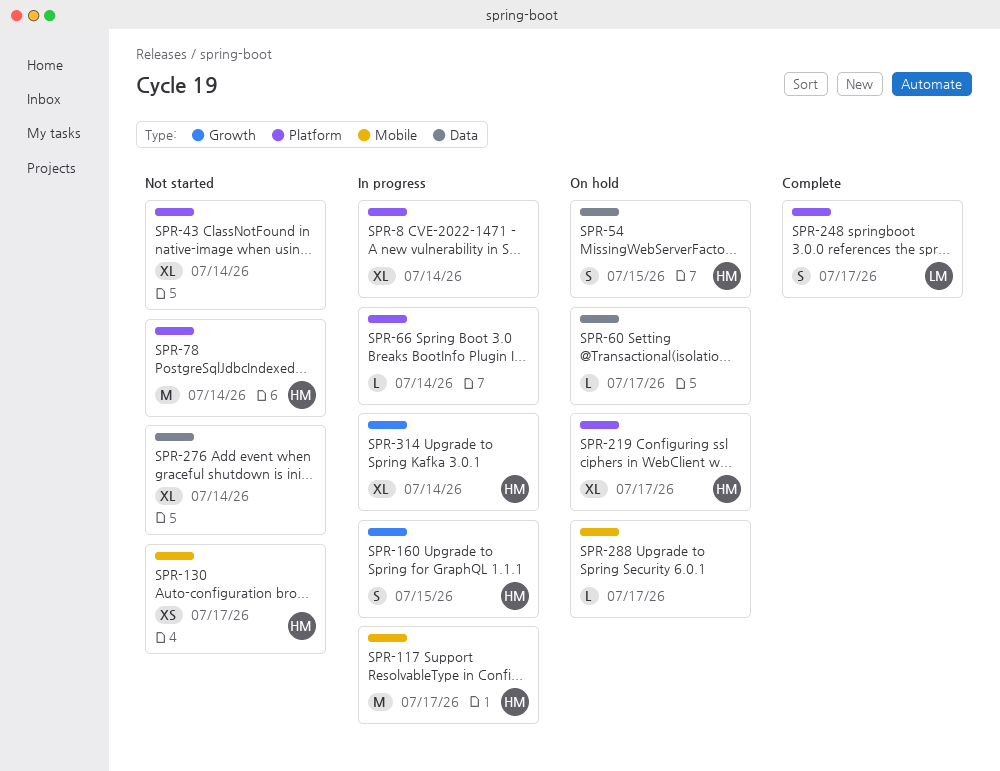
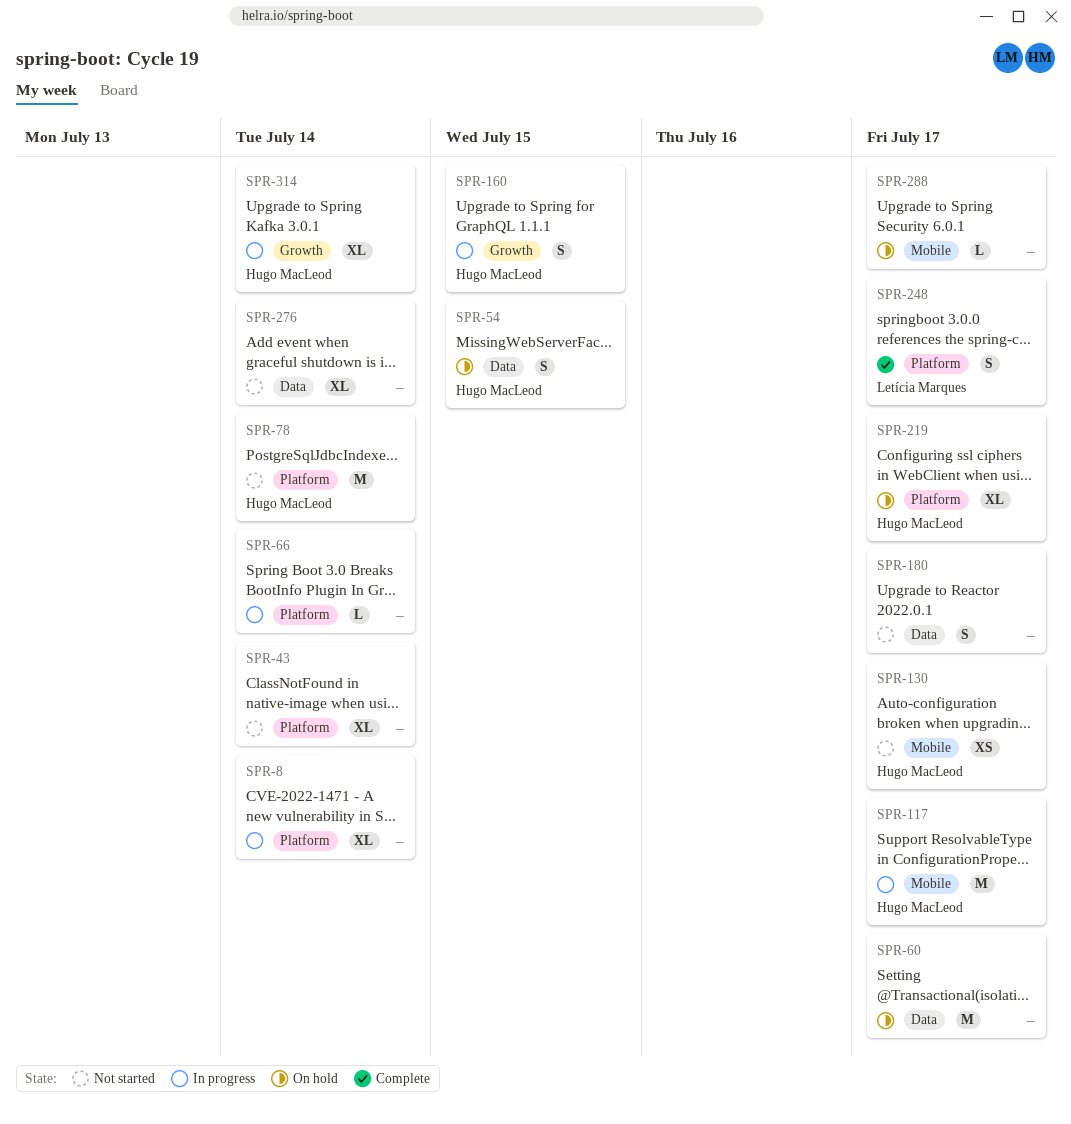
SPR-60, estimate: L -> M
SPR-180: none -> present

